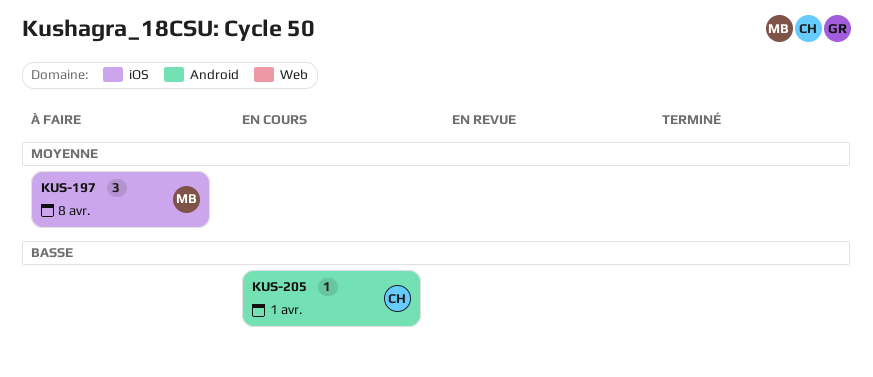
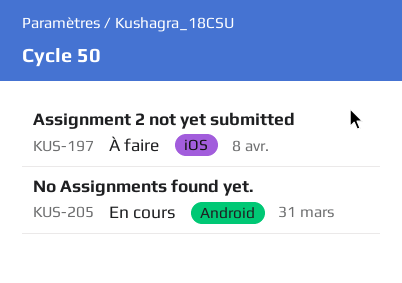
KUS-205, due: Apr 1 -> Mar 31

